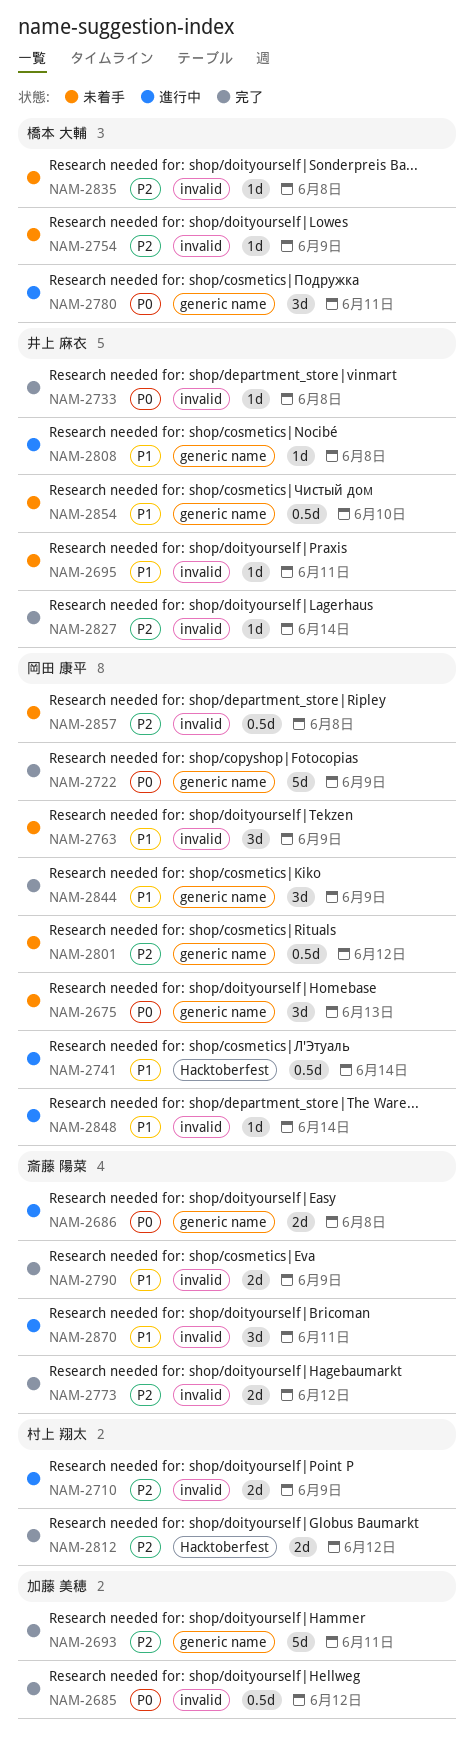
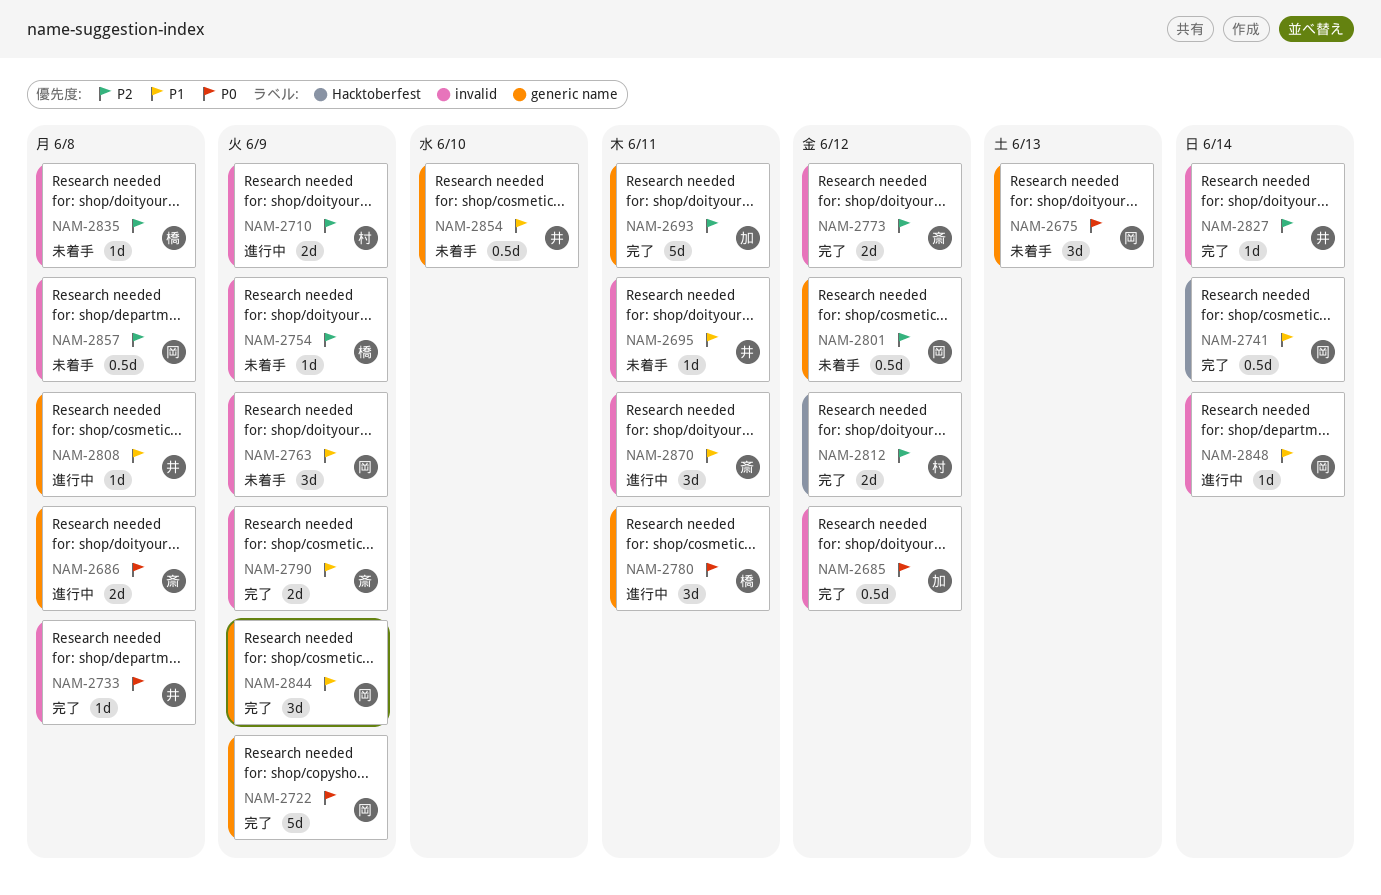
NAM-2741, status: 進行中 -> 完了

